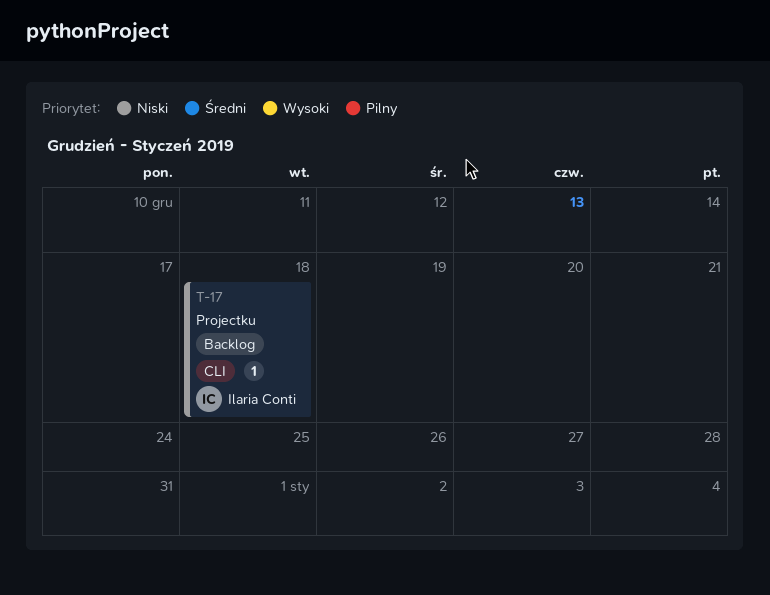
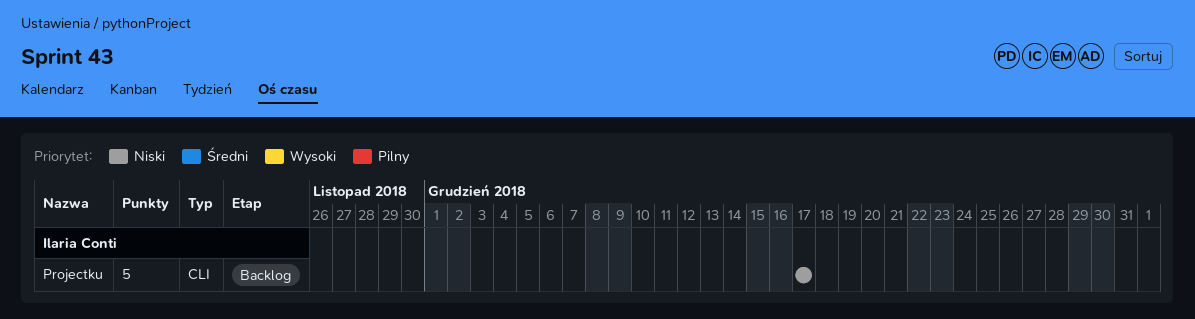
Projectku, estimate: 1 -> 5
Projectku, due: Dec 18 -> Dec 17

